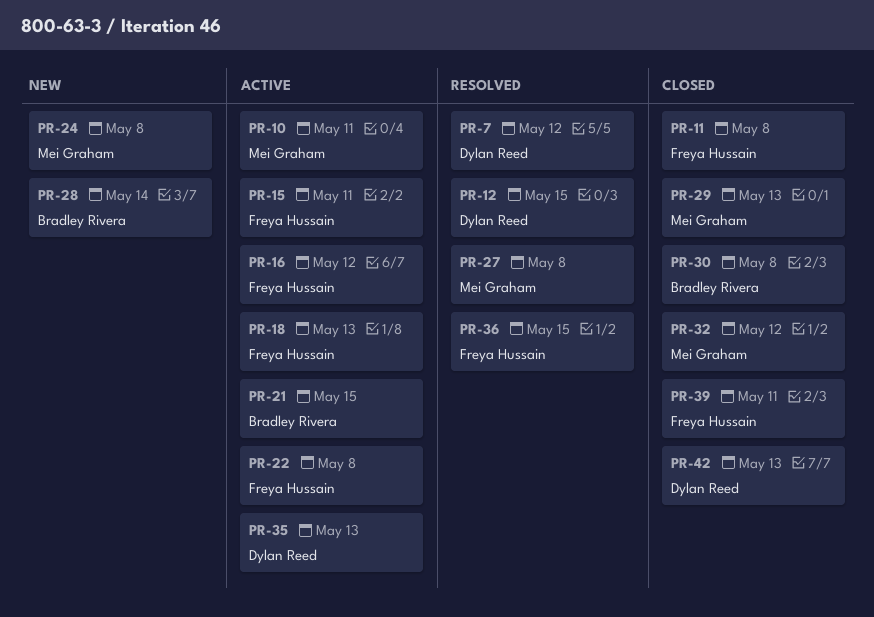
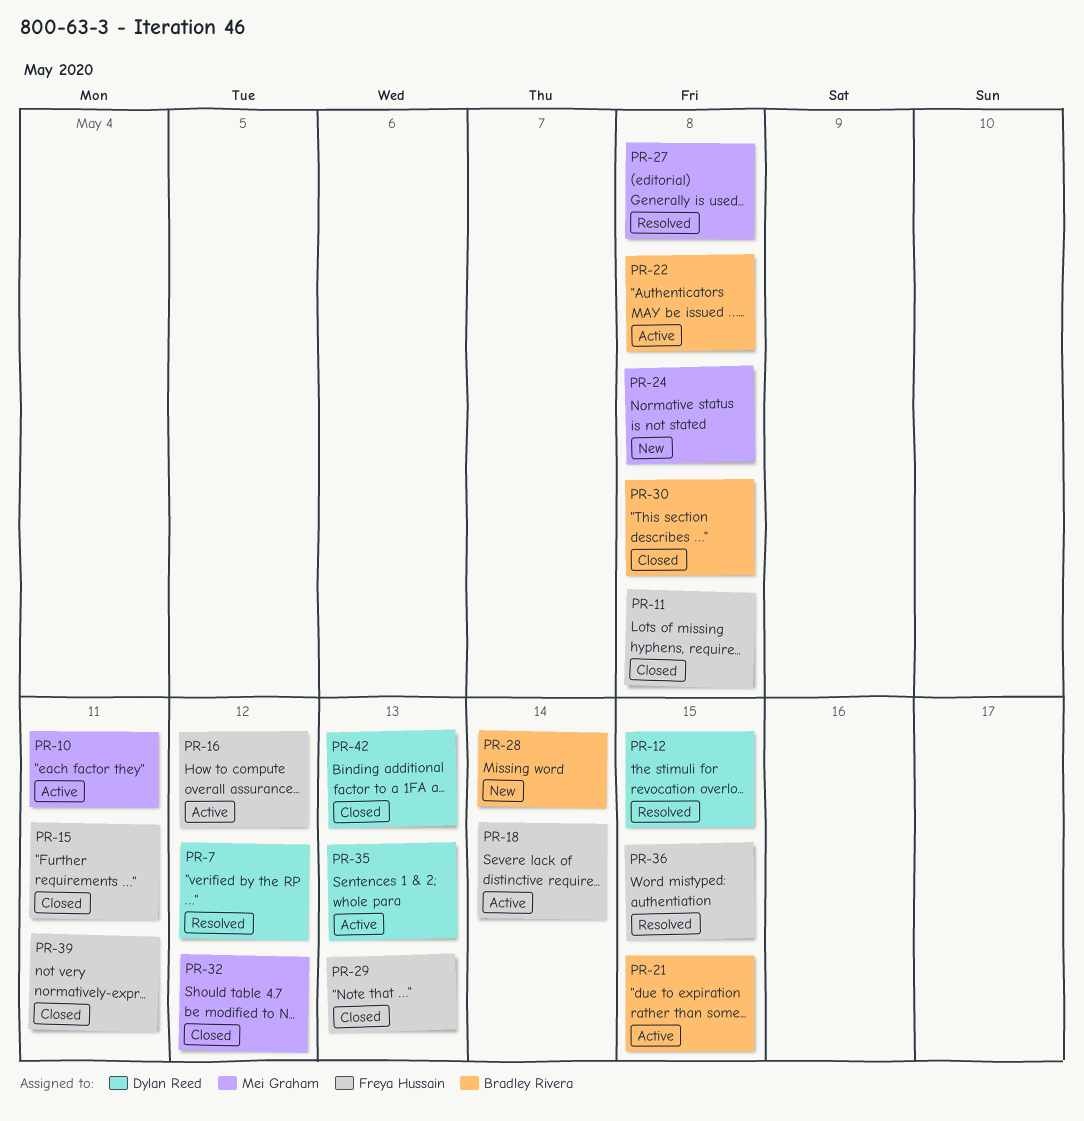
PR-15, status: Active -> Closed
PR-18, due: May 13 -> May 14
PR-22, owner: Freya Hussain -> Bradley Rivera
PR-29, owner: Mei Graham -> Freya Hussain

